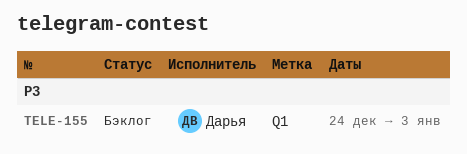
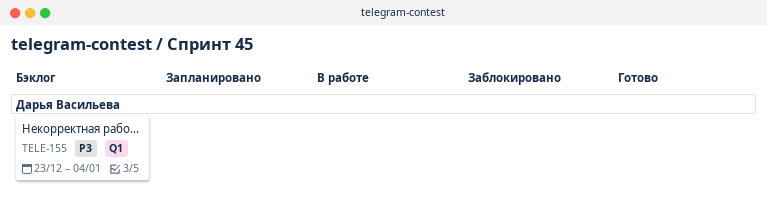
TELE-155, start: Dec 24 -> Dec 23
TELE-155, due: Jan 3 -> Jan 4

